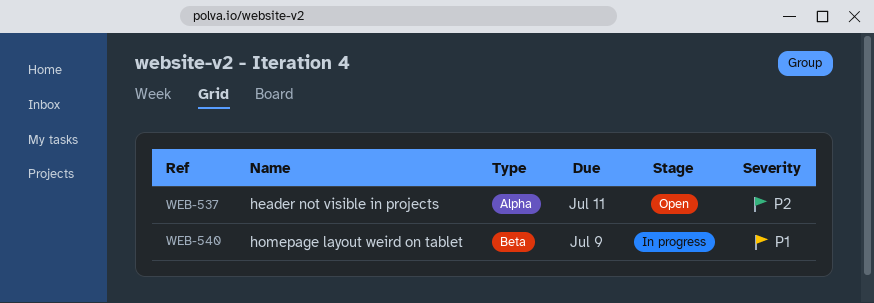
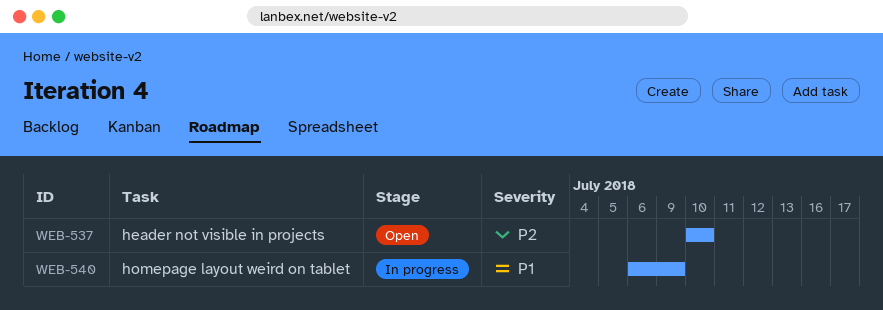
WEB-537, due: Jul 11 -> Jul 10

